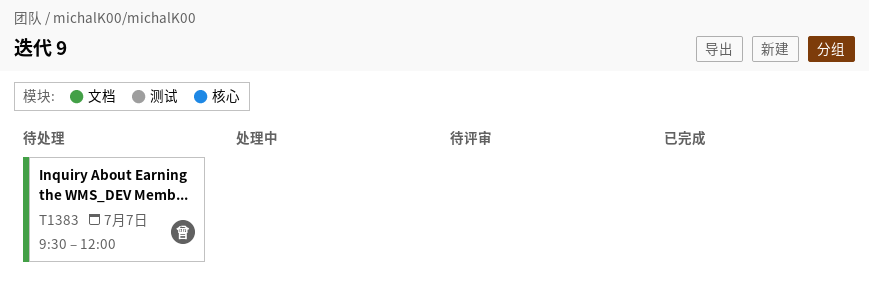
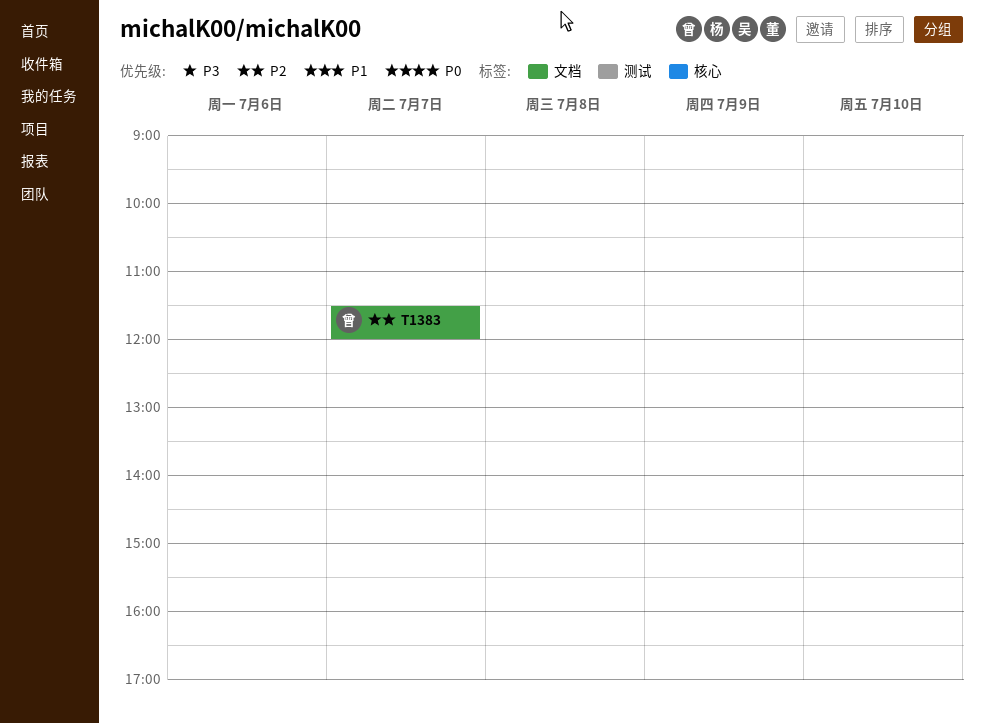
T1383, begins: 09:30 -> 11:30

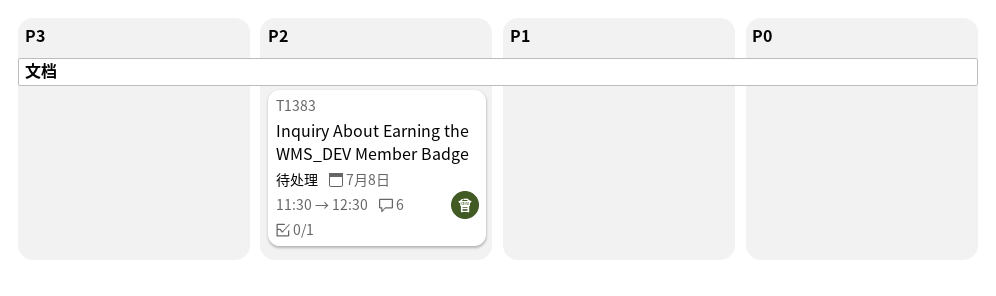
T1383, day: Jul 7 -> Jul 8
T1383, ends: 12:00 -> 12:30

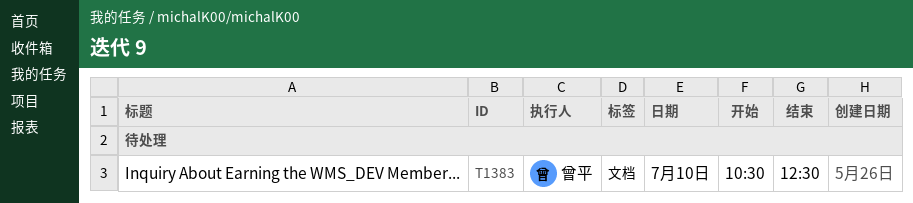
T1383, day: Jul 8 -> Jul 10
T1383, begins: 11:30 -> 10:30

